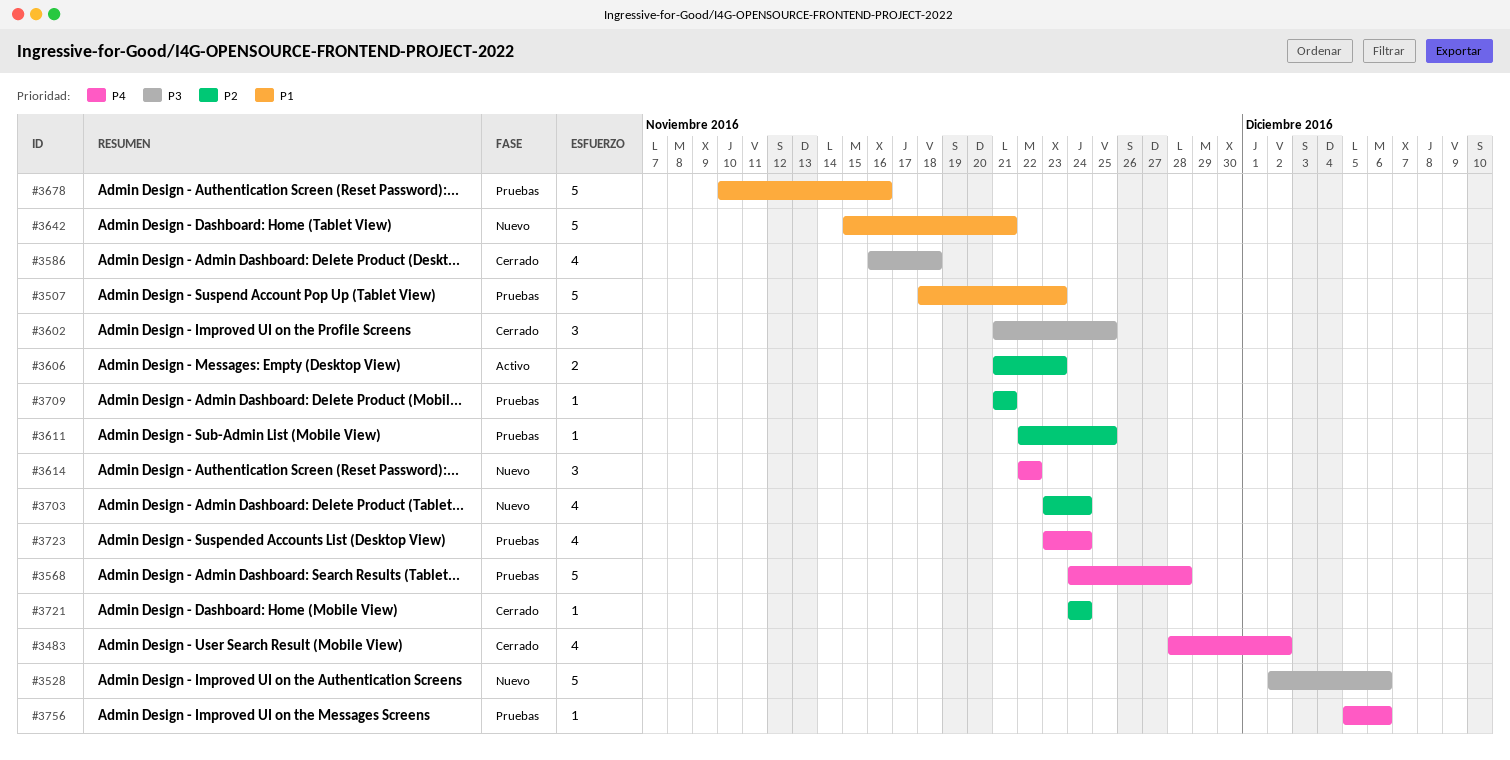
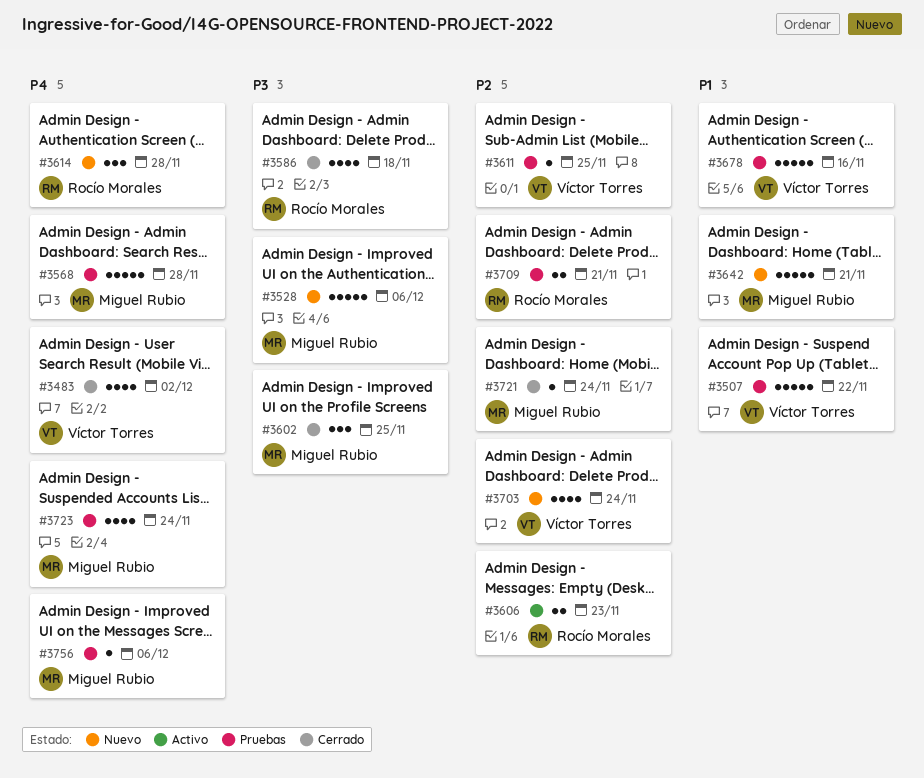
#3507, due: Nov 23 -> Nov 22
#3614, due: Nov 22 -> Nov 28
#3709, estimate: 1 -> 2

